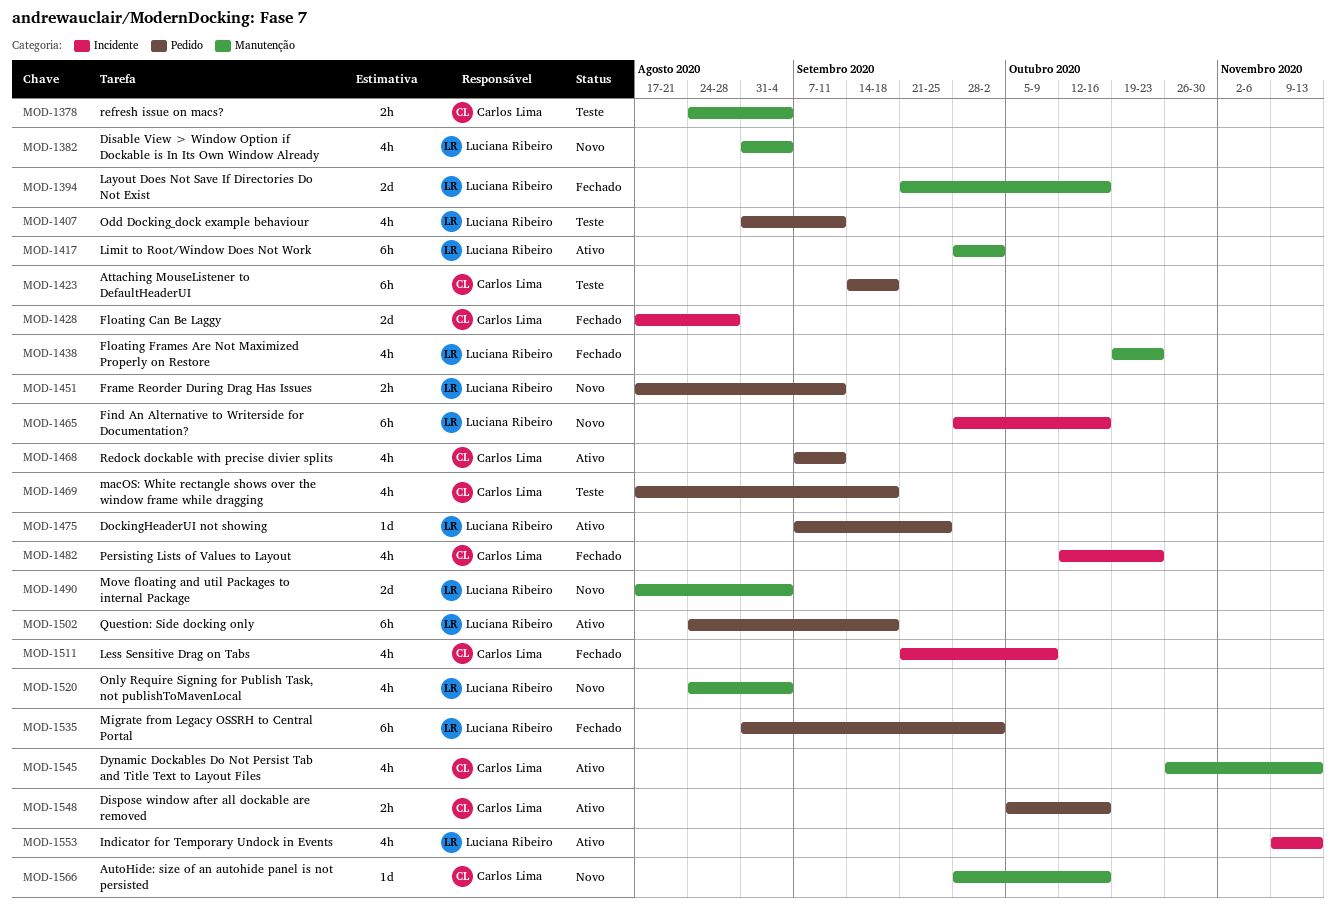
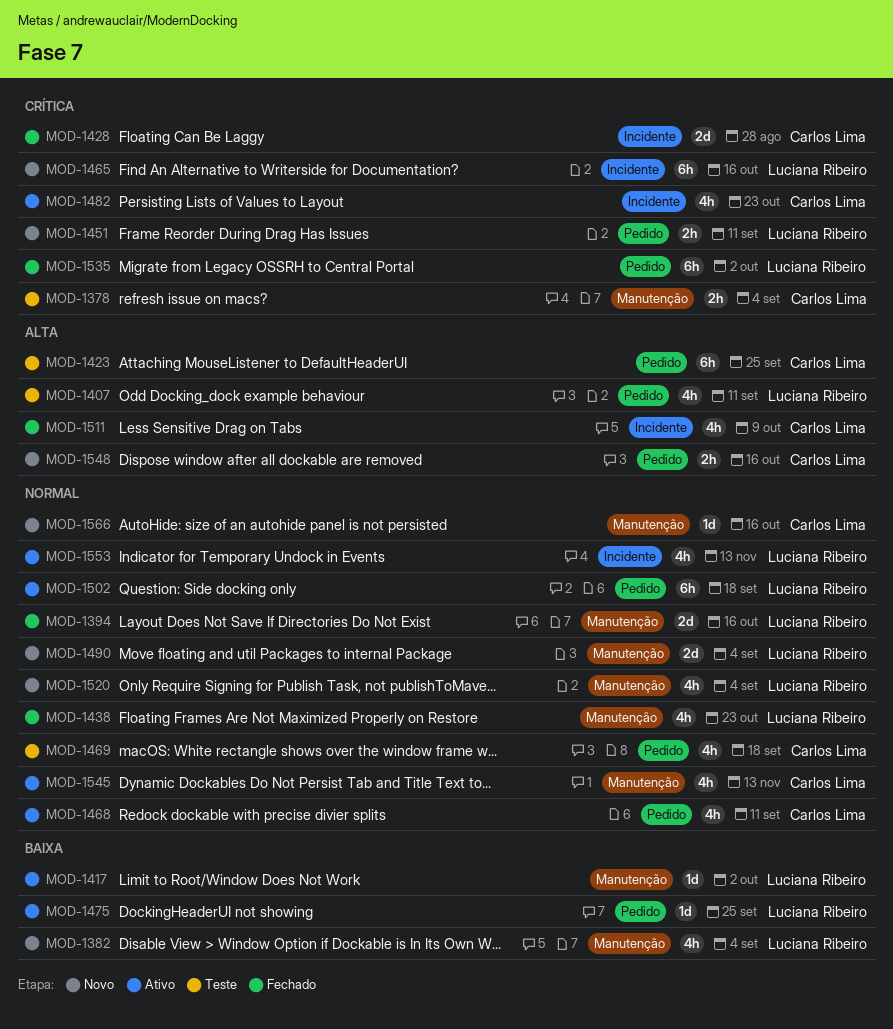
MOD-1417, estimate: 6h -> 1d
MOD-1423, due: Sep 18 -> Sep 25
MOD-1482, status: Fechado -> Ativo
MOD-1548, status: Ativo -> Novo

